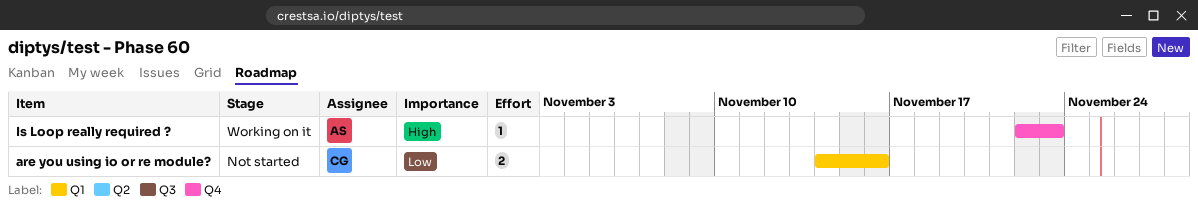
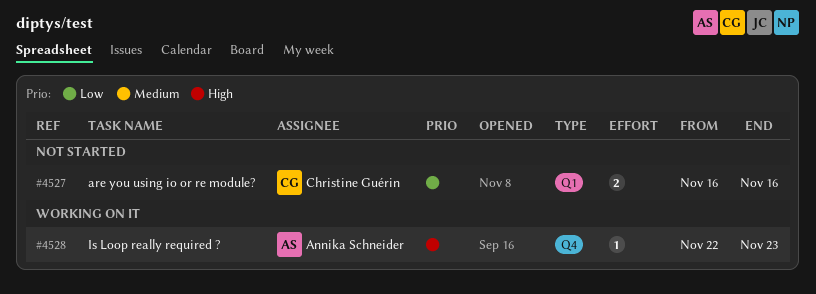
are you using io or re module?, start: Nov 14 -> Nov 16

